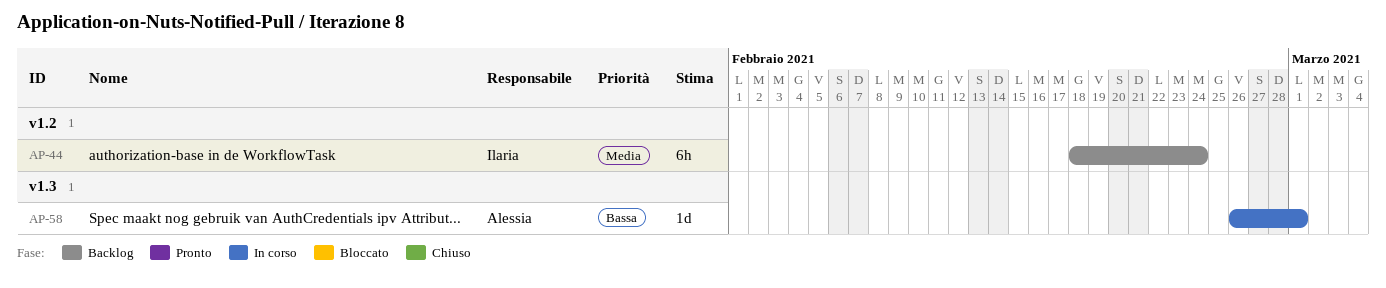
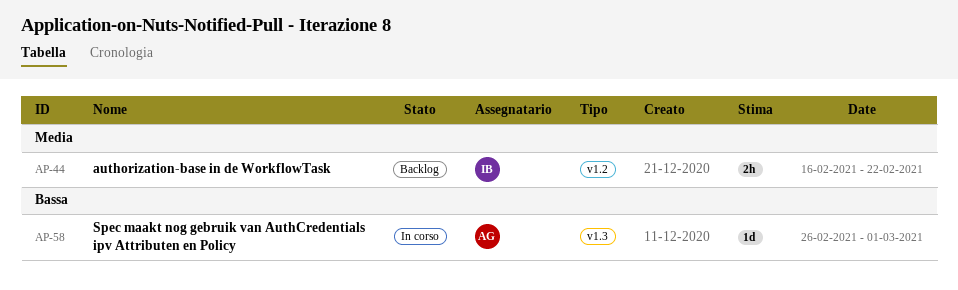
AP-44, estimate: 6h -> 2h
AP-44, start: Feb 18 -> Feb 16
AP-44, due: Feb 24 -> Feb 22

